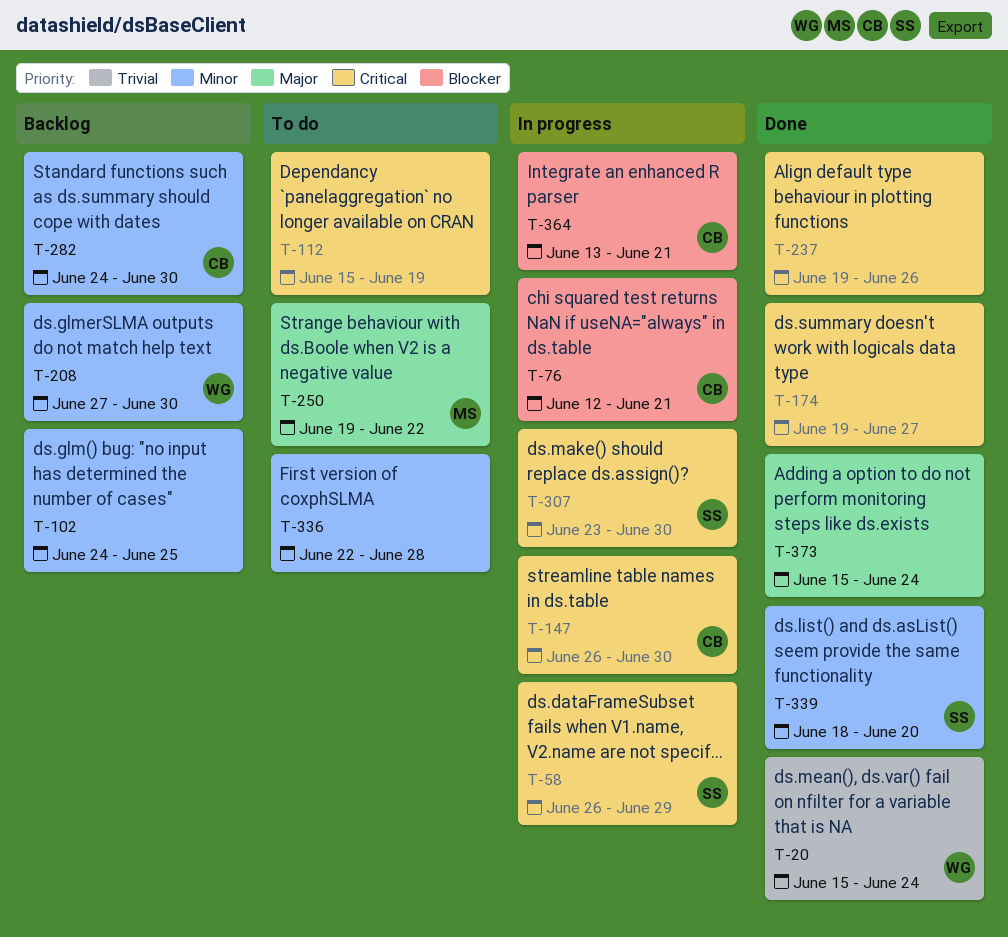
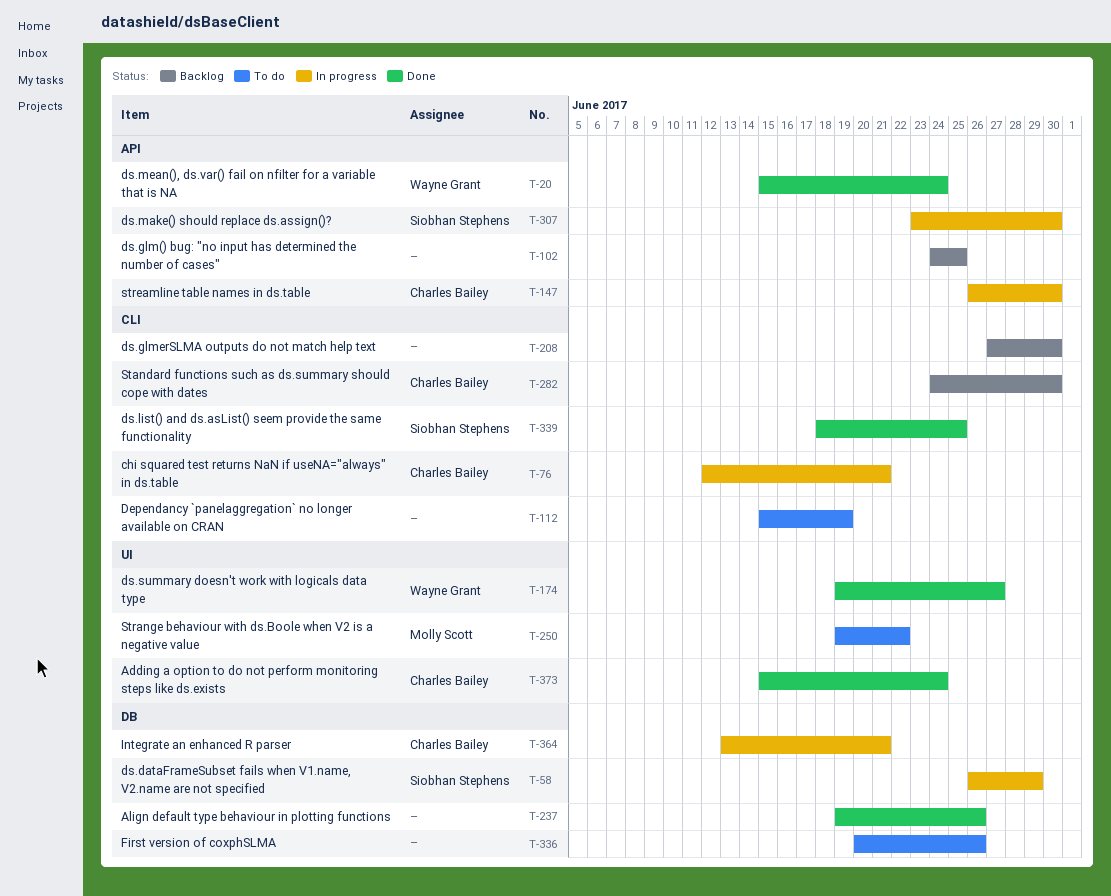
T-174, owner: none -> Wayne Grant
T-208, owner: Wayne Grant -> none
T-336, start: Jun 22 -> Jun 20
T-336, due: Jun 28 -> Jun 26
T-339, due: Jun 20 -> Jun 25
T-373, owner: none -> Charles Bailey

